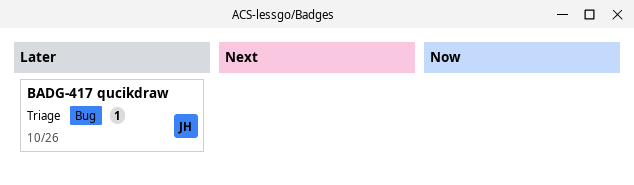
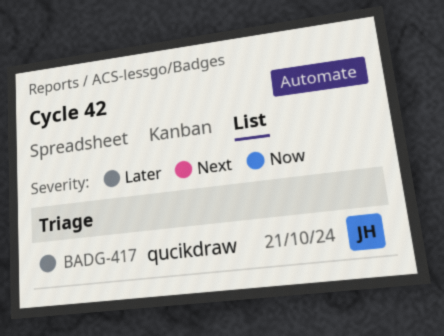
BADG-417, due: Oct 26 -> Oct 21

